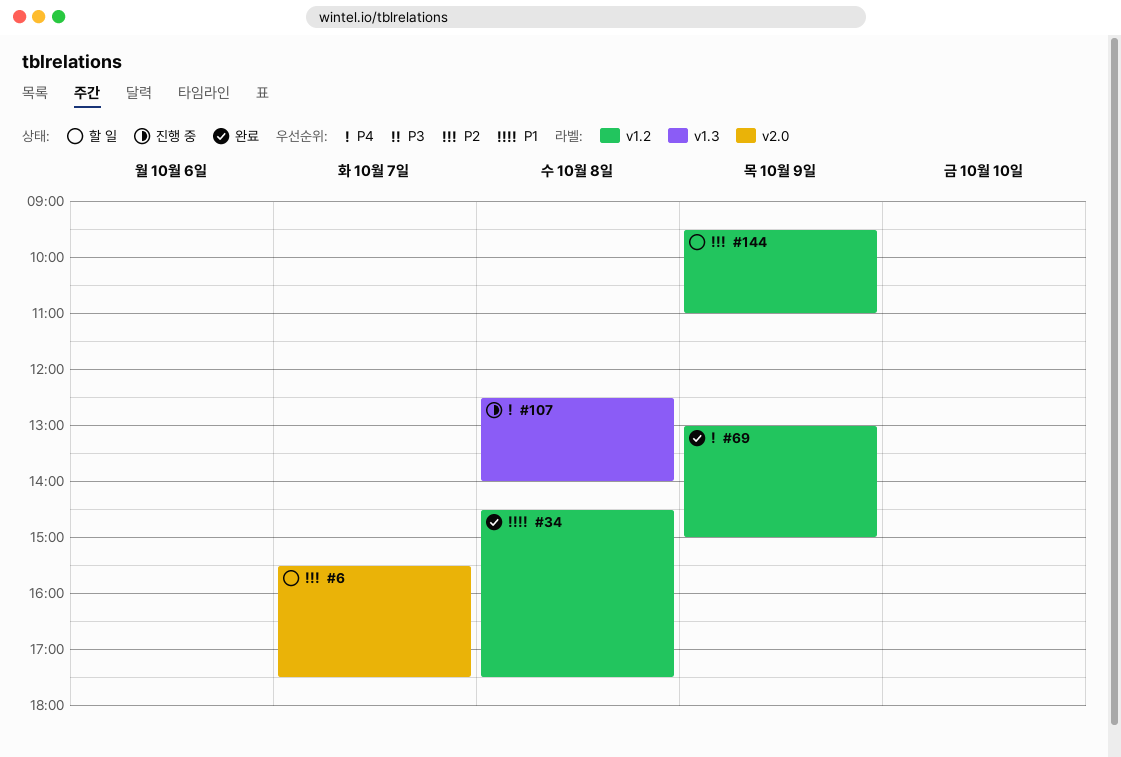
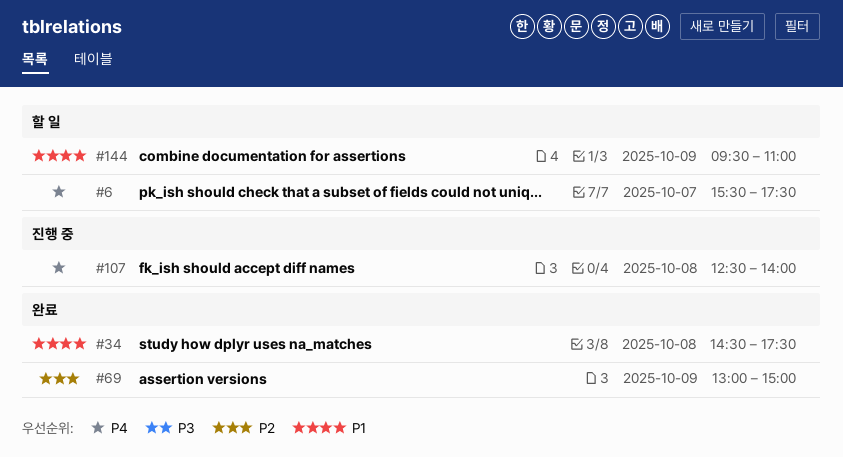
#6, priority: P2 -> P4
#69, priority: P4 -> P2
#144, priority: P2 -> P1

